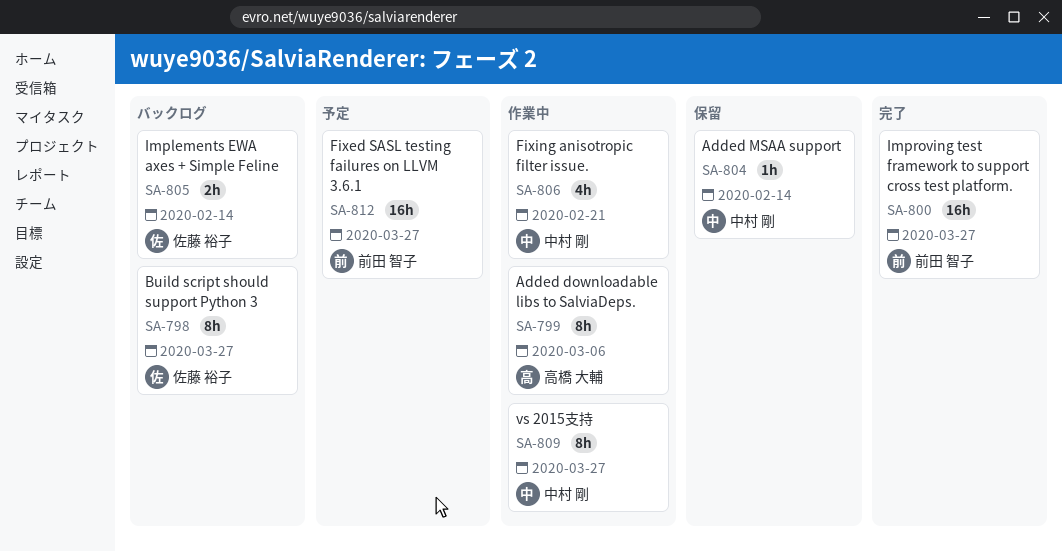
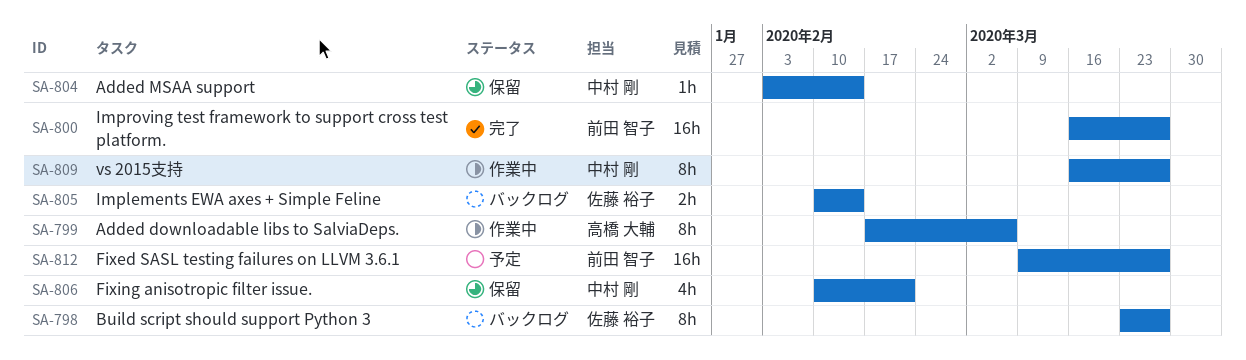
SA-806, status: 作業中 -> 保留

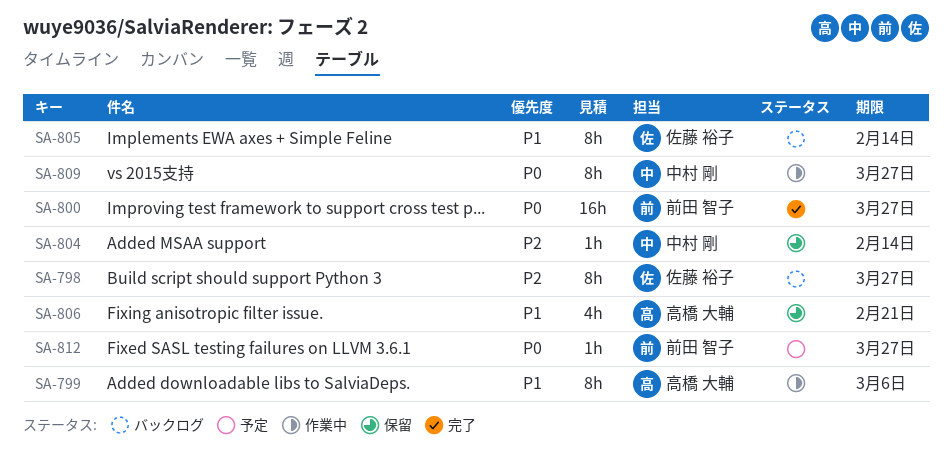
SA-805, estimate: 2h -> 8h
SA-806, owner: 中村 剛 -> 高橋 大輔
SA-812, estimate: 16h -> 1h

